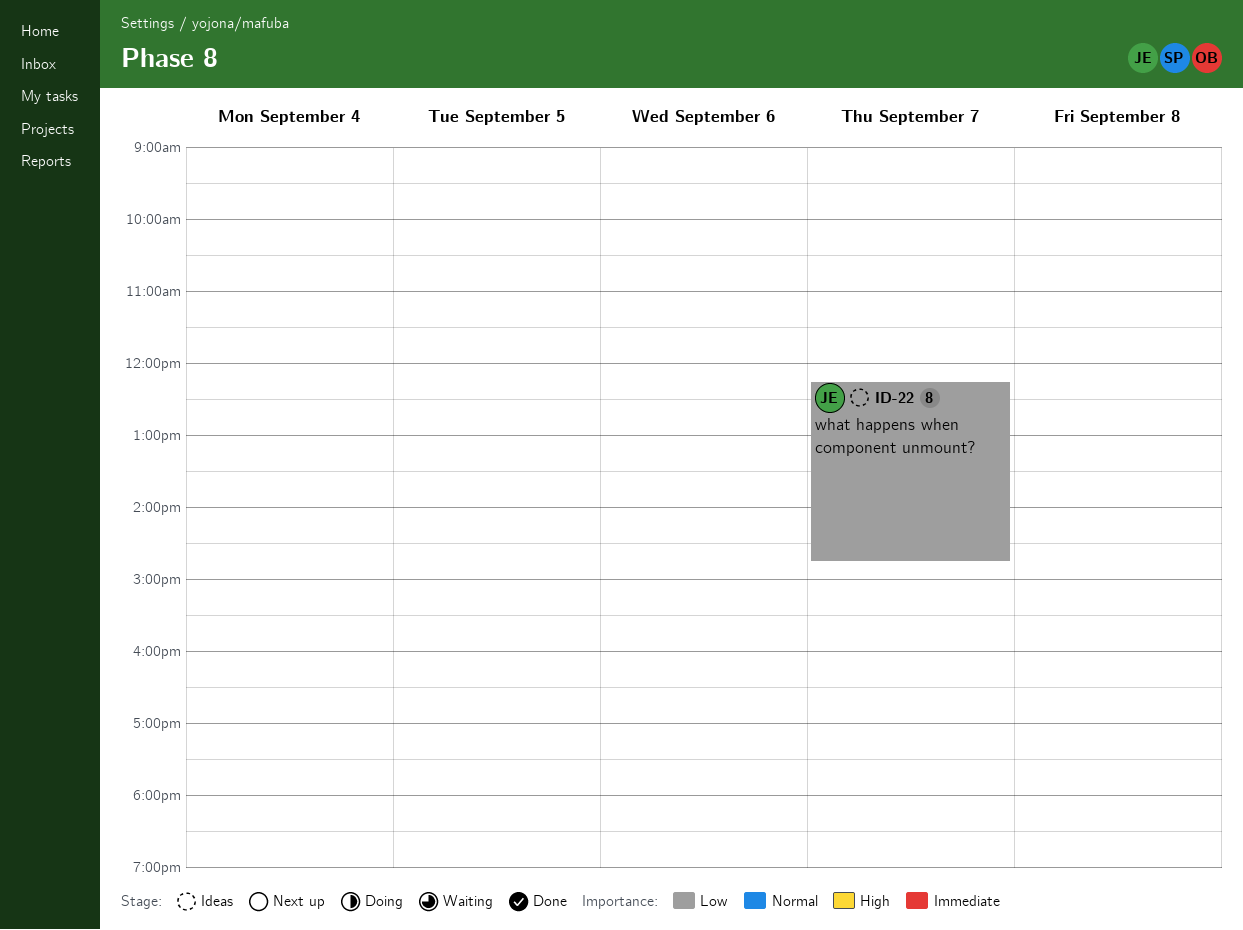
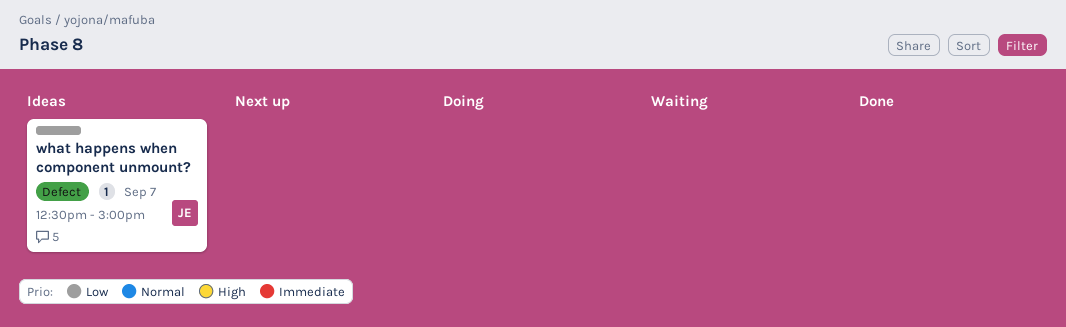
what happens when component unmount?, estimate: 8 -> 1
what happens when component unmount?, begins: 12:15 -> 12:30
what happens when component unmount?, ends: 14:45 -> 15:00

